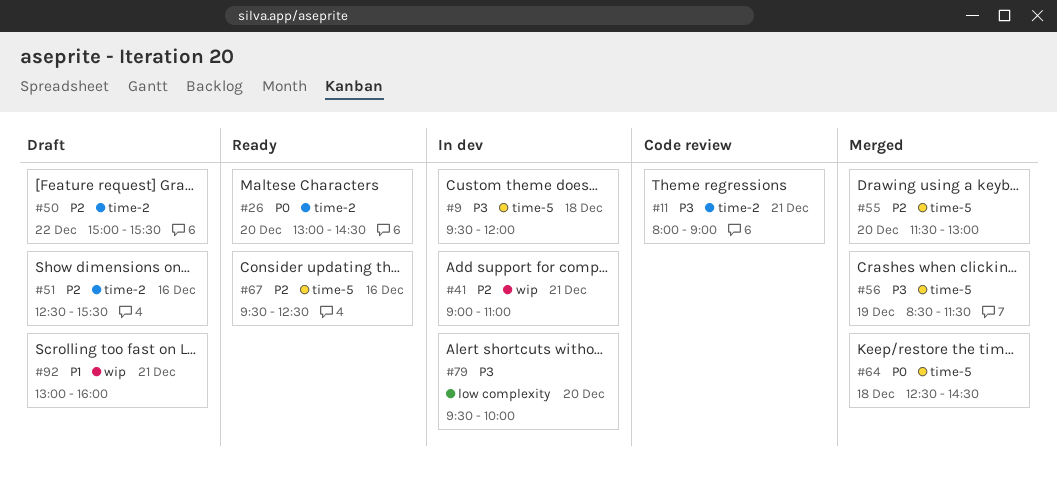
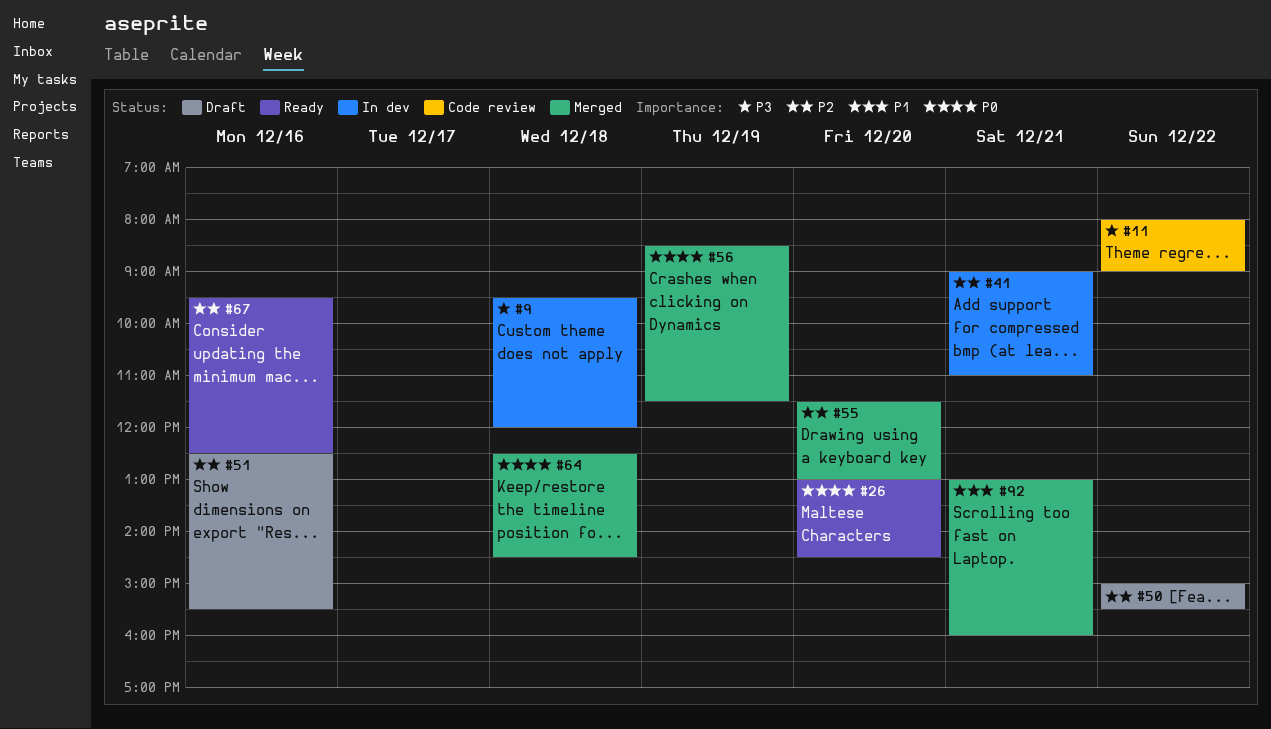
#11, day: Dec 21 -> Dec 22
#56, priority: P3 -> P0
#79: present -> none
#92, status: Draft -> Merged

